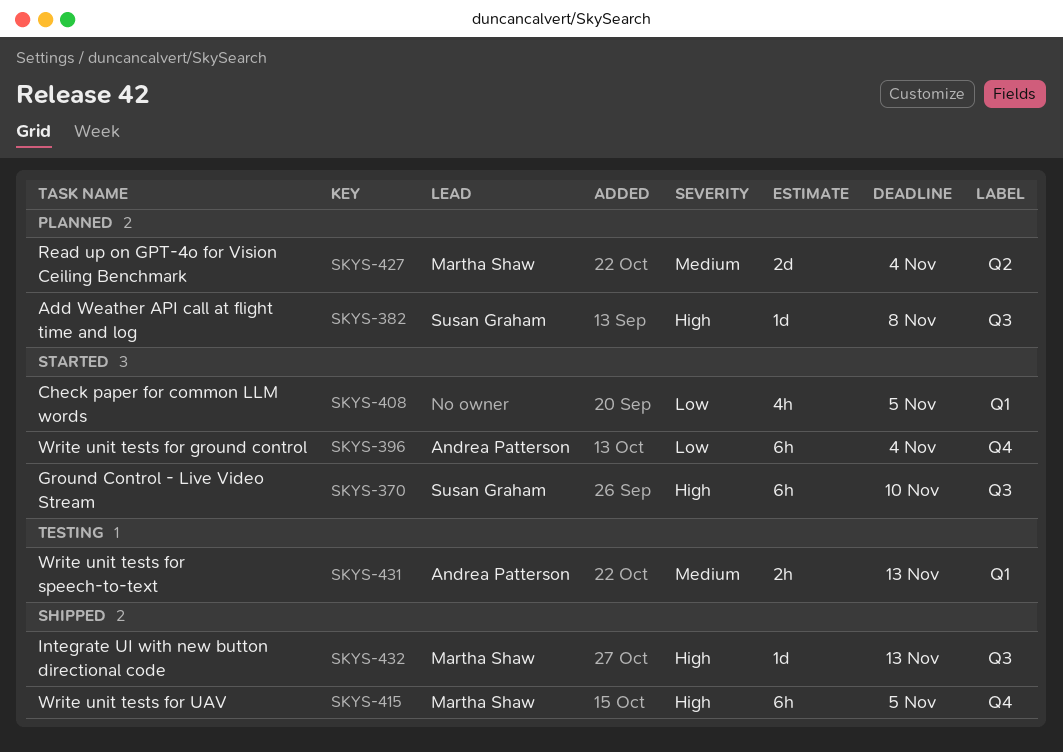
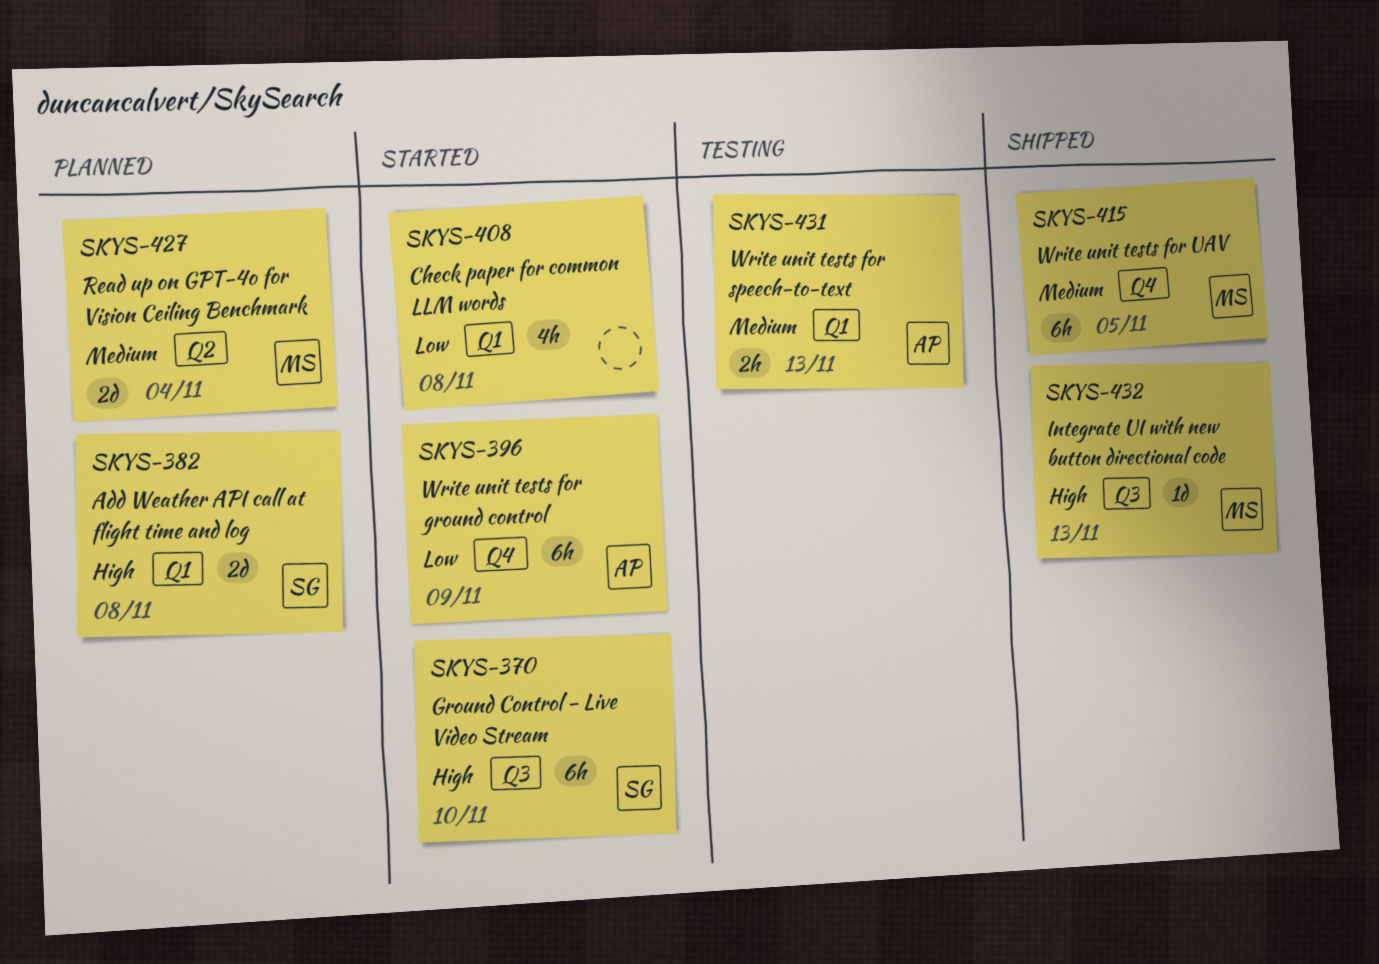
SKYS-382, label: Q3 -> Q1
SKYS-382, estimate: 1d -> 2d
SKYS-396, due: Nov 4 -> Nov 9
SKYS-408, due: Nov 5 -> Nov 8
SKYS-415, priority: High -> Medium

